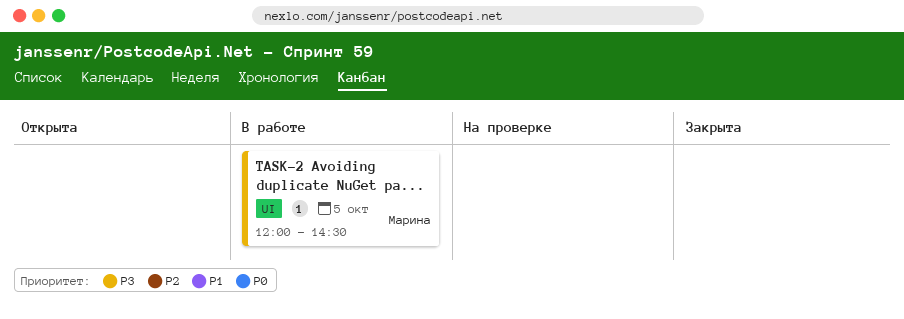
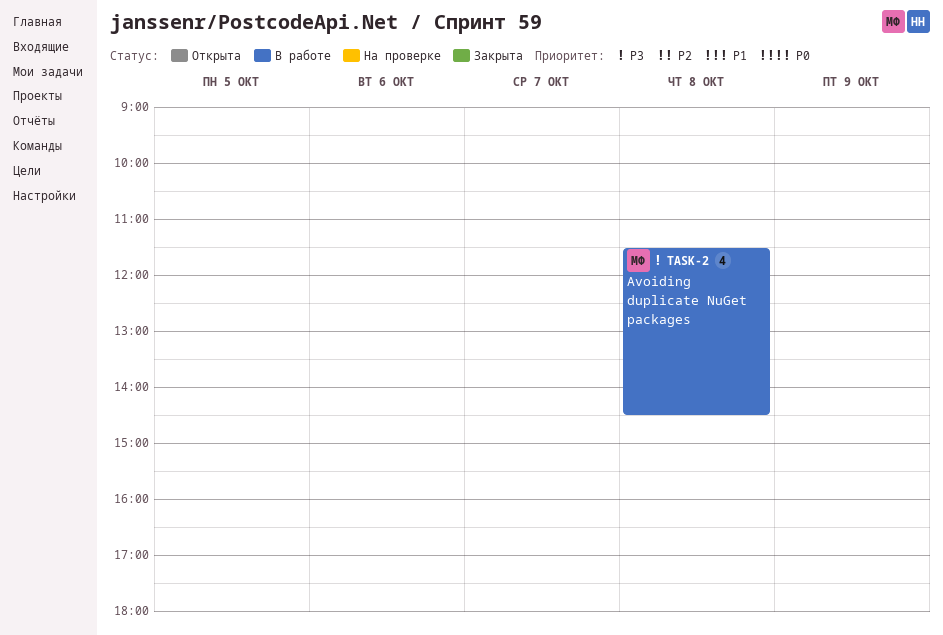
TASK-2, estimate: 1 -> 4
TASK-2, day: Oct 5 -> Oct 8
TASK-2, begins: 12:00 -> 11:30

